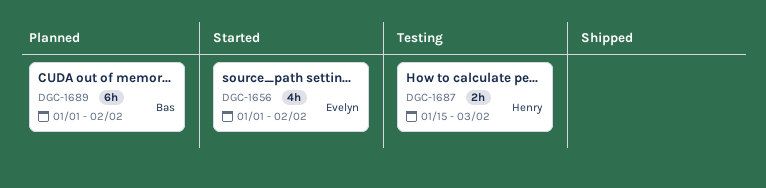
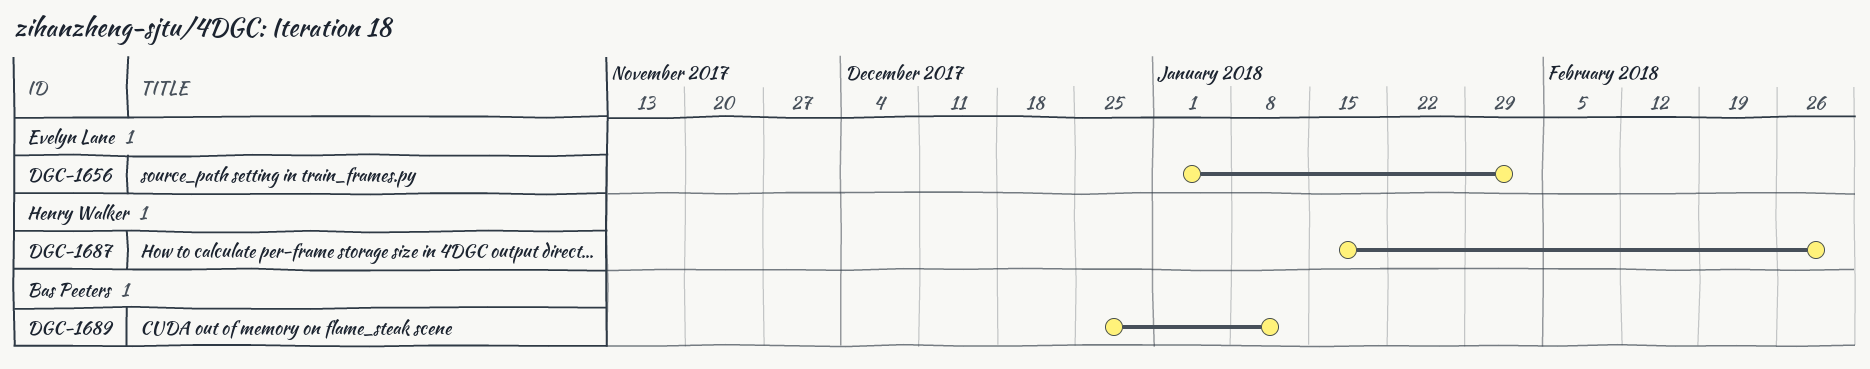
DGC-1689, start: Jan 1 -> Dec 25
DGC-1689, due: Feb 2 -> Jan 12

